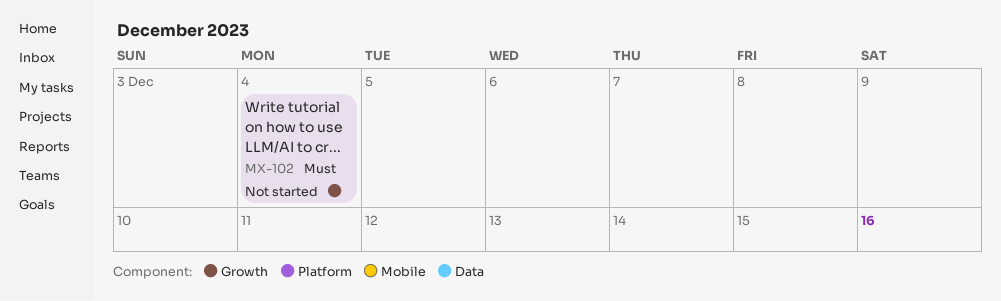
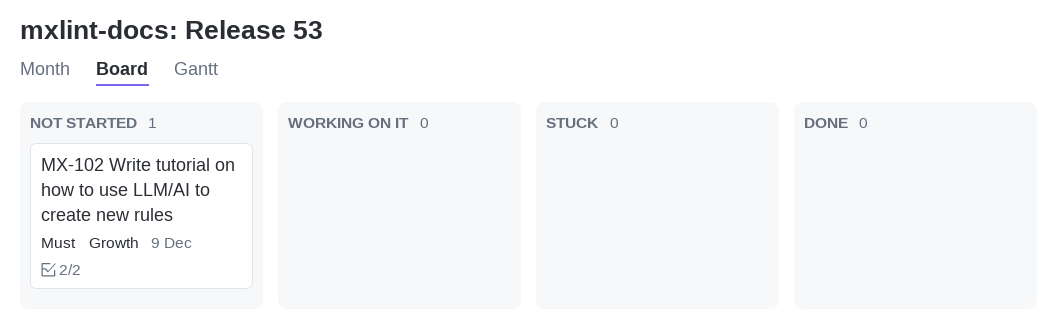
MX-102, due: Dec 4 -> Dec 9

